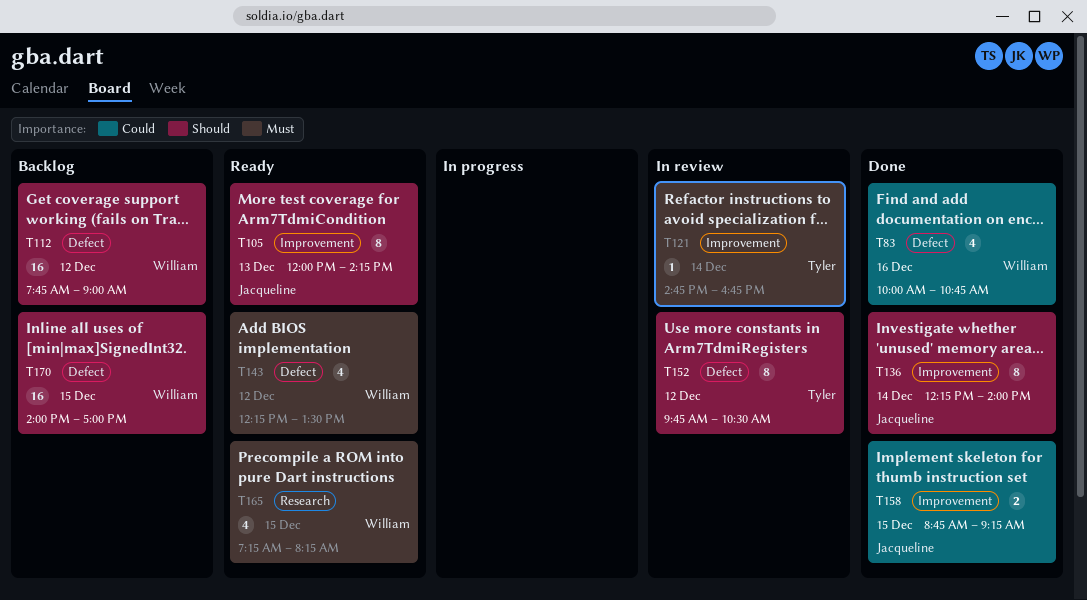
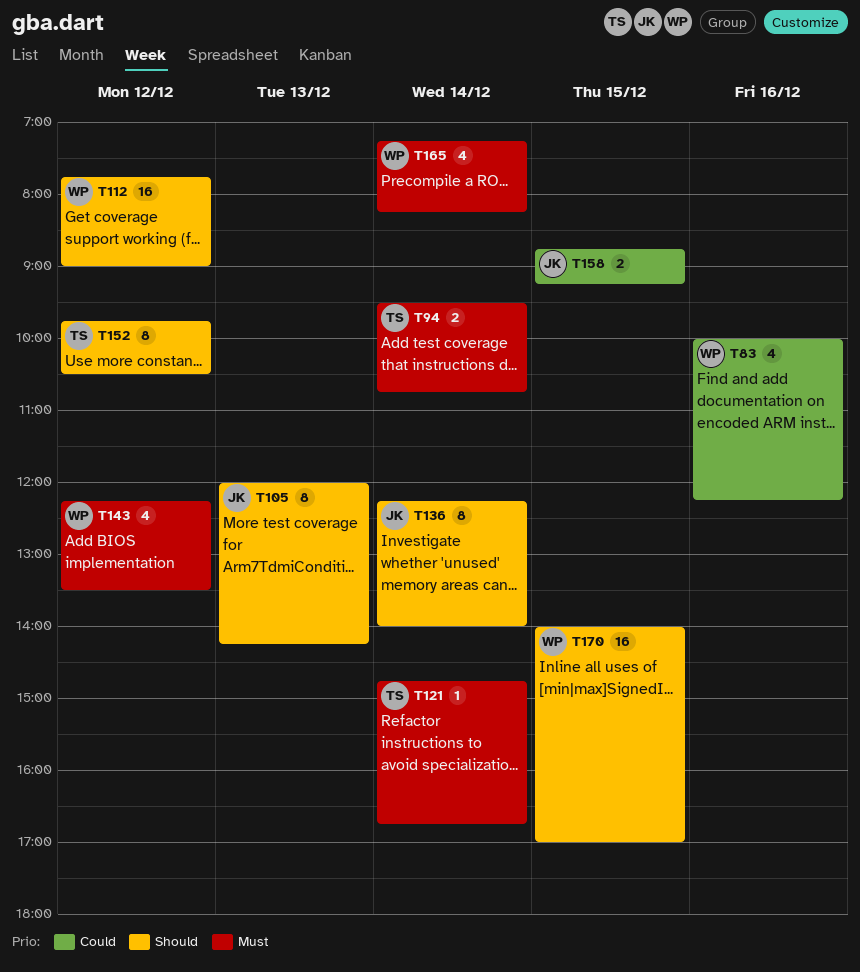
T83, ends: 10:45 -> 12:15
T94: none -> present
T165, day: Dec 15 -> Dec 14

